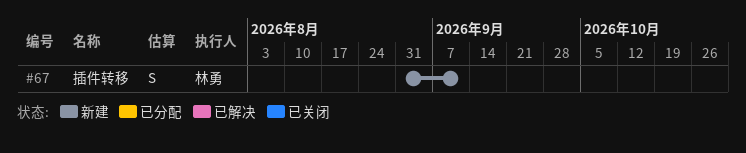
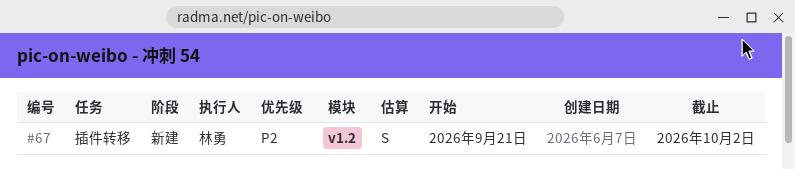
#67, start: Aug 31 -> Sep 21
#67, due: Sep 11 -> Oct 2

